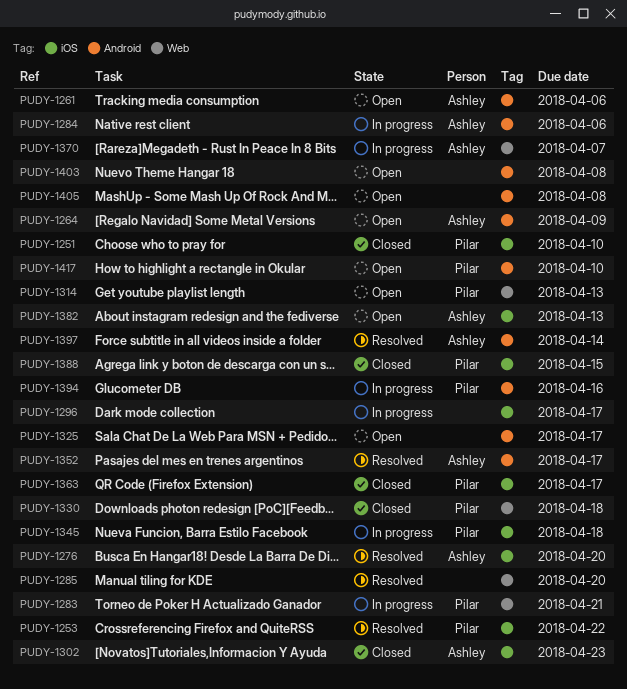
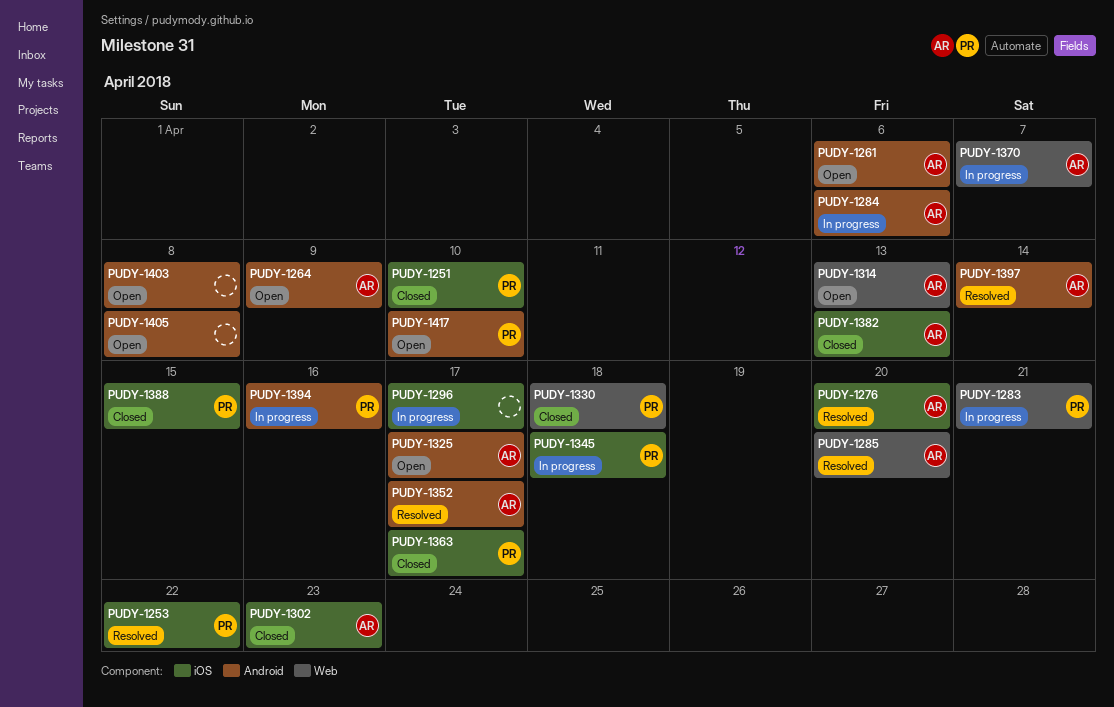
PUDY-1285, owner: none -> Ashley
PUDY-1314, owner: Pilar -> Ashley
PUDY-1325, owner: none -> Ashley
PUDY-1382, status: Open -> Closed

